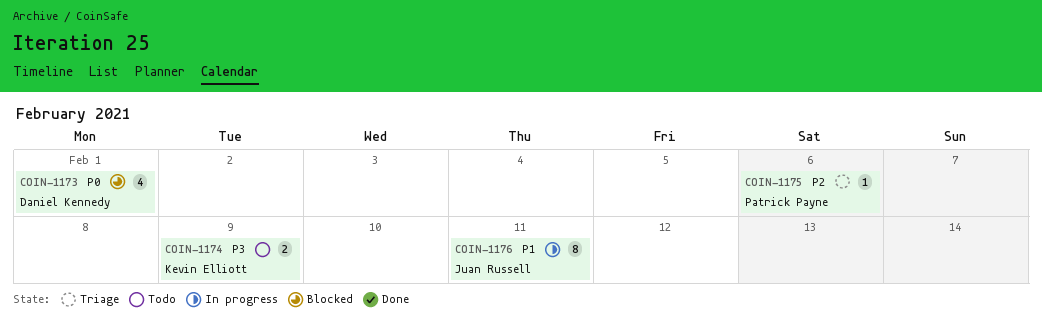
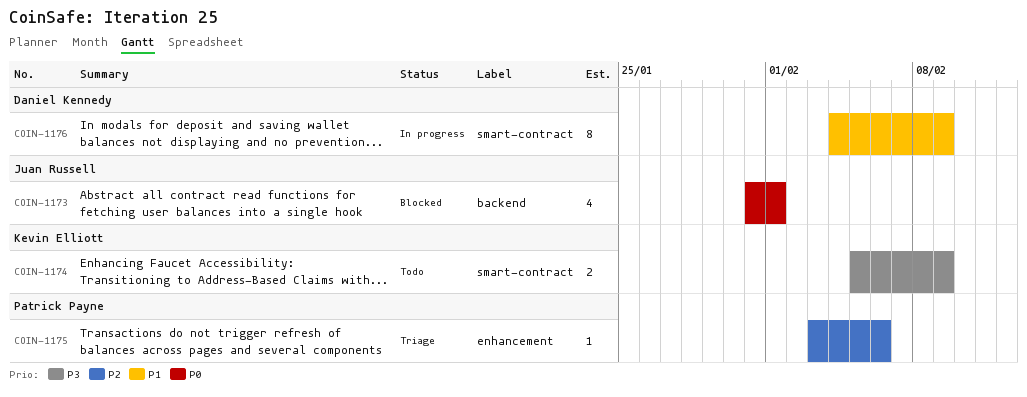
COIN-1173, owner: Daniel Kennedy -> Juan Russell
COIN-1176, owner: Juan Russell -> Daniel Kennedy
COIN-1176, due: Feb 11 -> Feb 9

